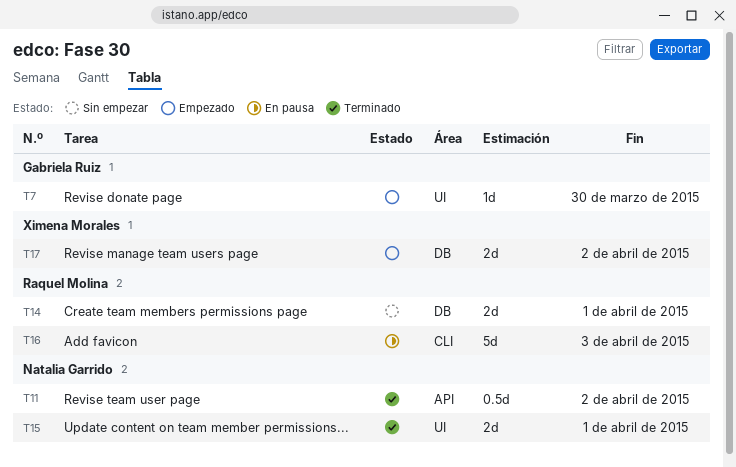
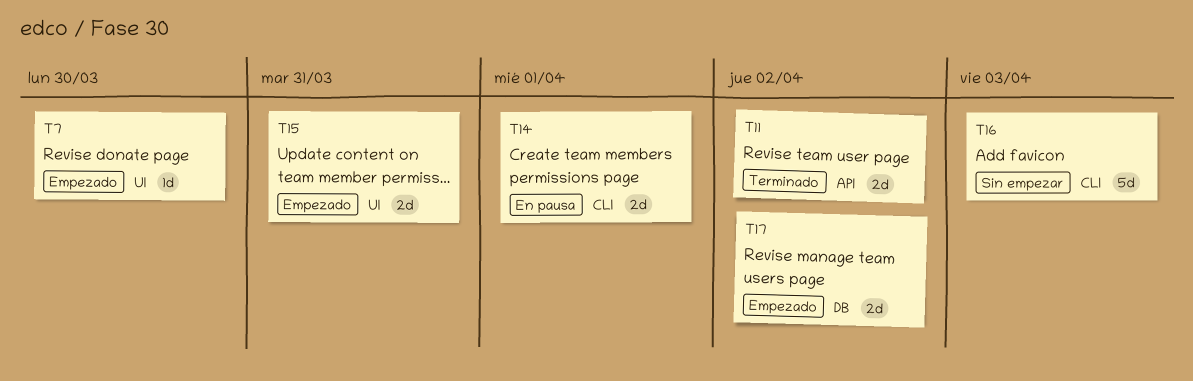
T11, estimate: 0.5d -> 2d
T14, status: Sin empezar -> En pausa
T14, label: DB -> CLI
T15, status: Terminado -> Empezado
T15, due: Apr 1 -> Mar 31
T16, status: En pausa -> Sin empezar

